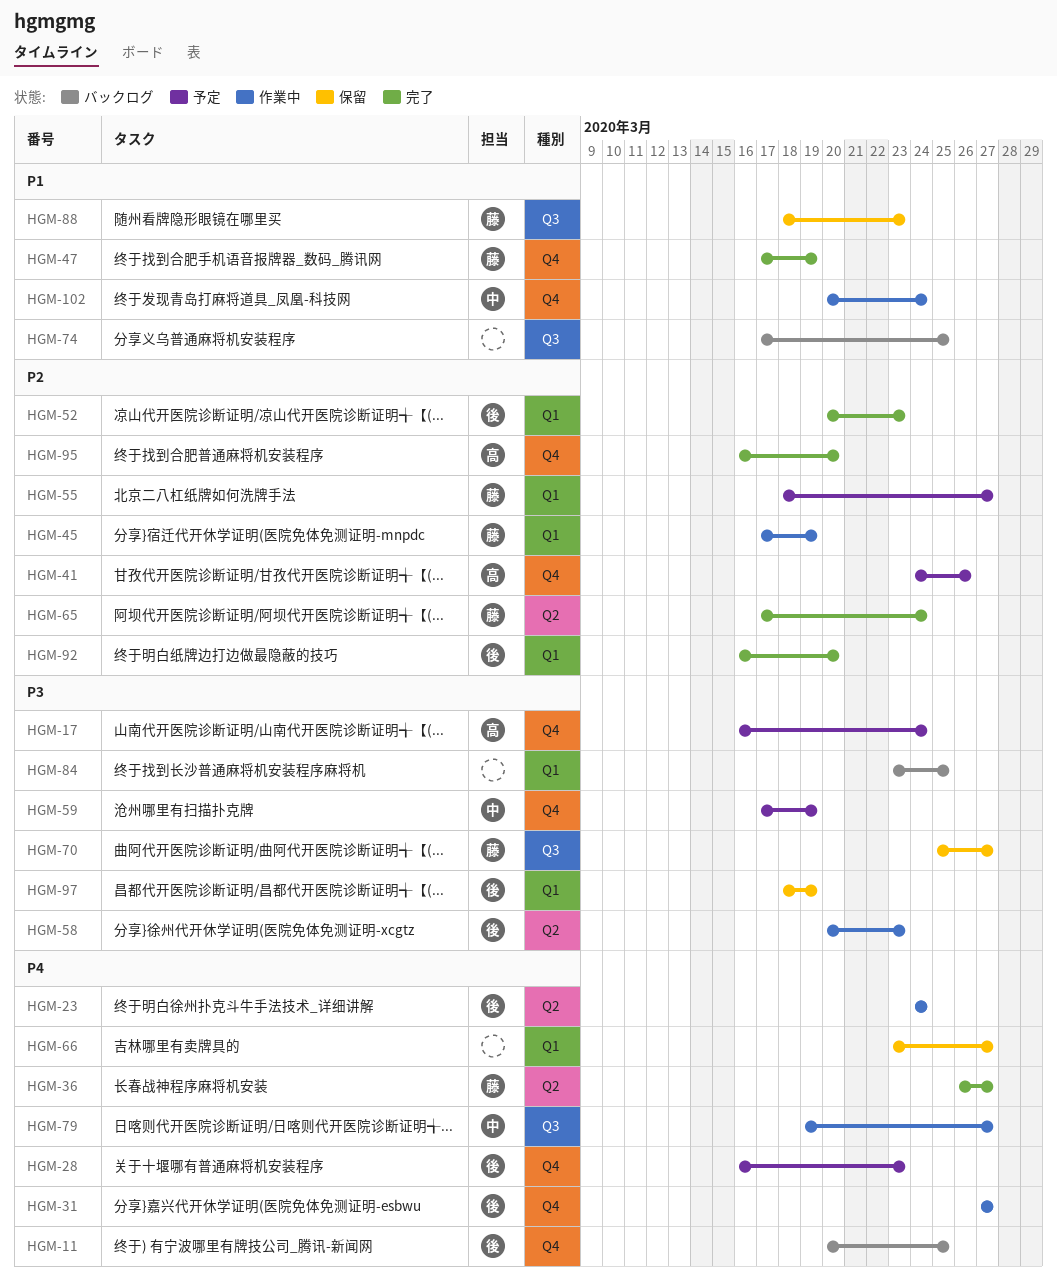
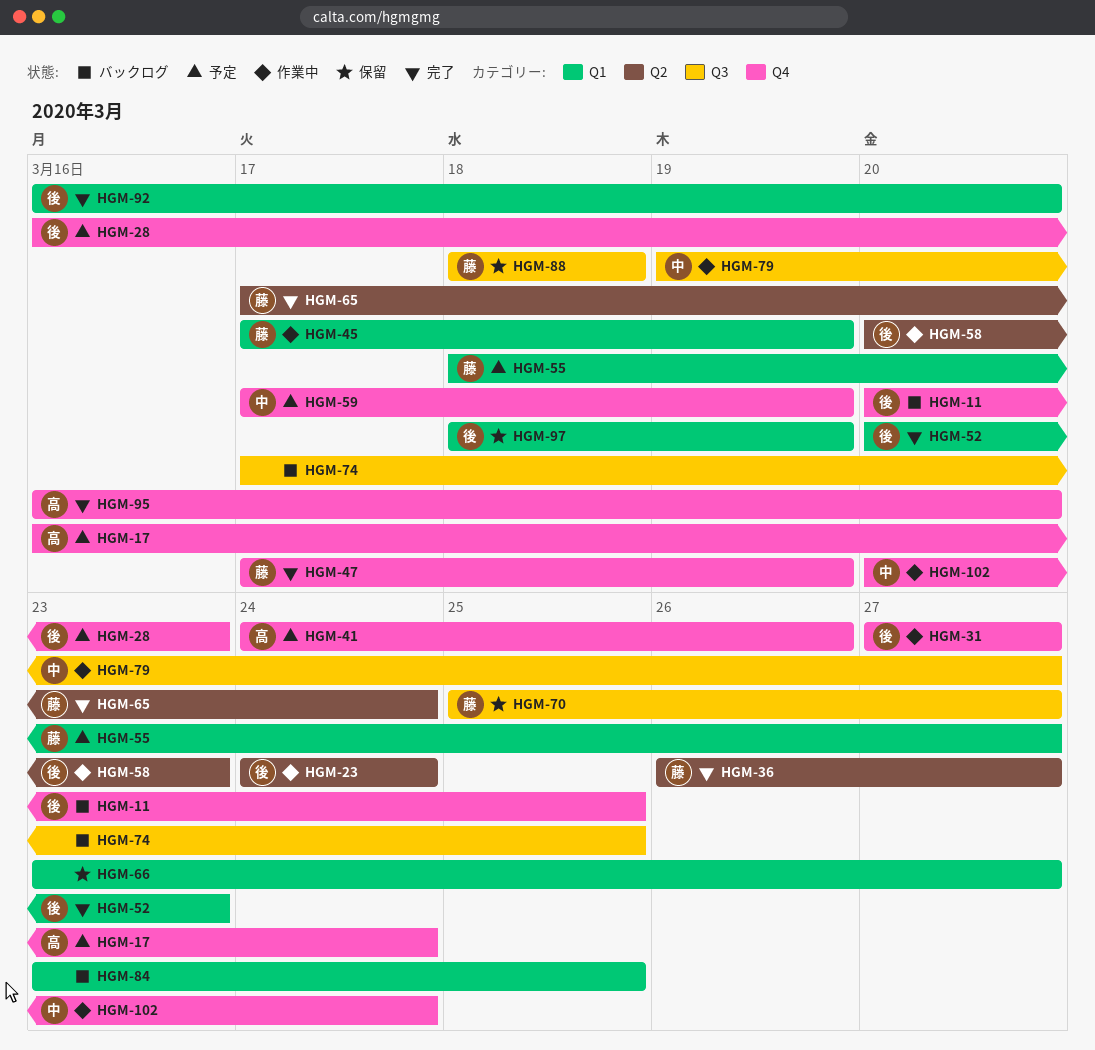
HGM-88, due: Mar 23 -> Mar 18

